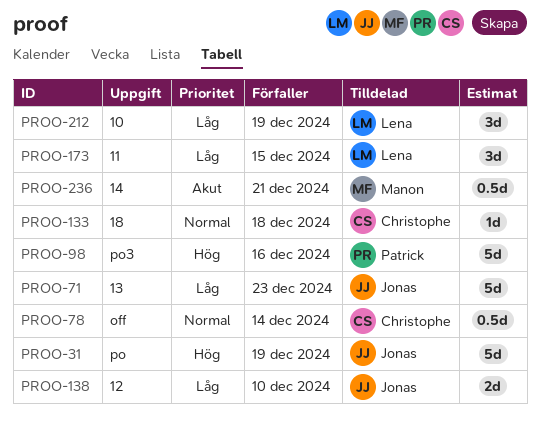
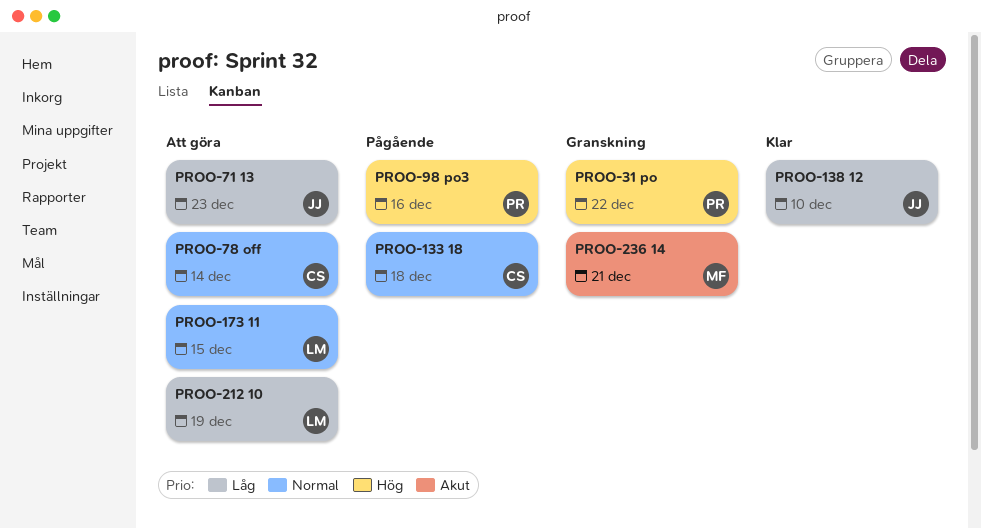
PROO-31, owner: Jonas -> Patrick
PROO-31, due: Dec 19 -> Dec 22
PROO-173, priority: Låg -> Normal

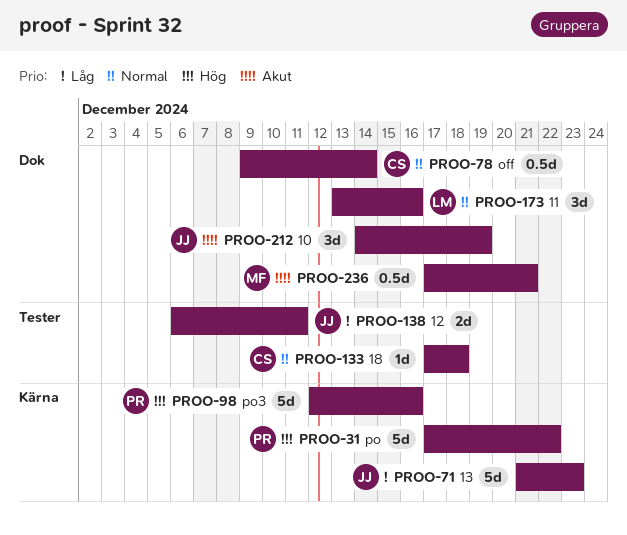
PROO-138, due: Dec 10 -> Dec 11
PROO-173, due: Dec 15 -> Dec 16
PROO-212, owner: LM -> JJ
PROO-212, priority: Låg -> Akut

